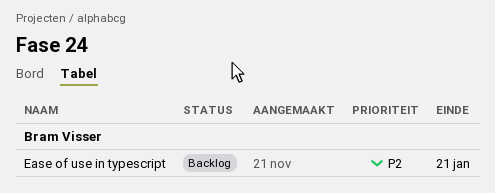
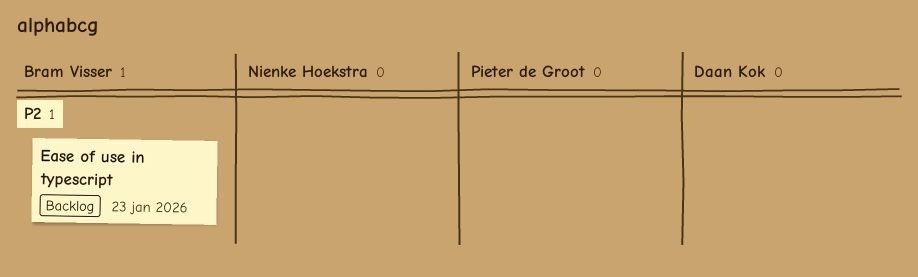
Ease of use in typescript, due: Jan 21 -> Jan 23

